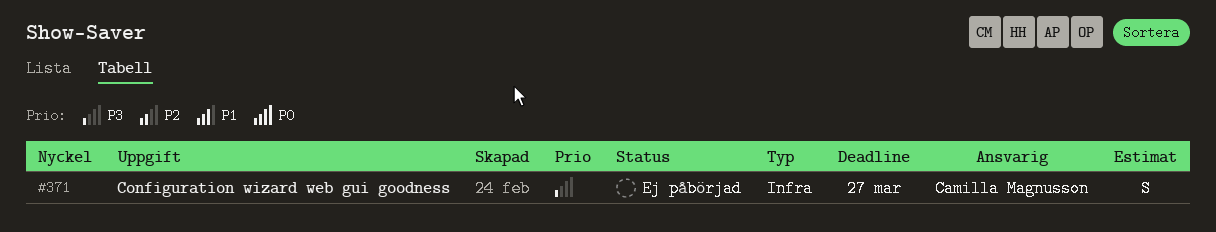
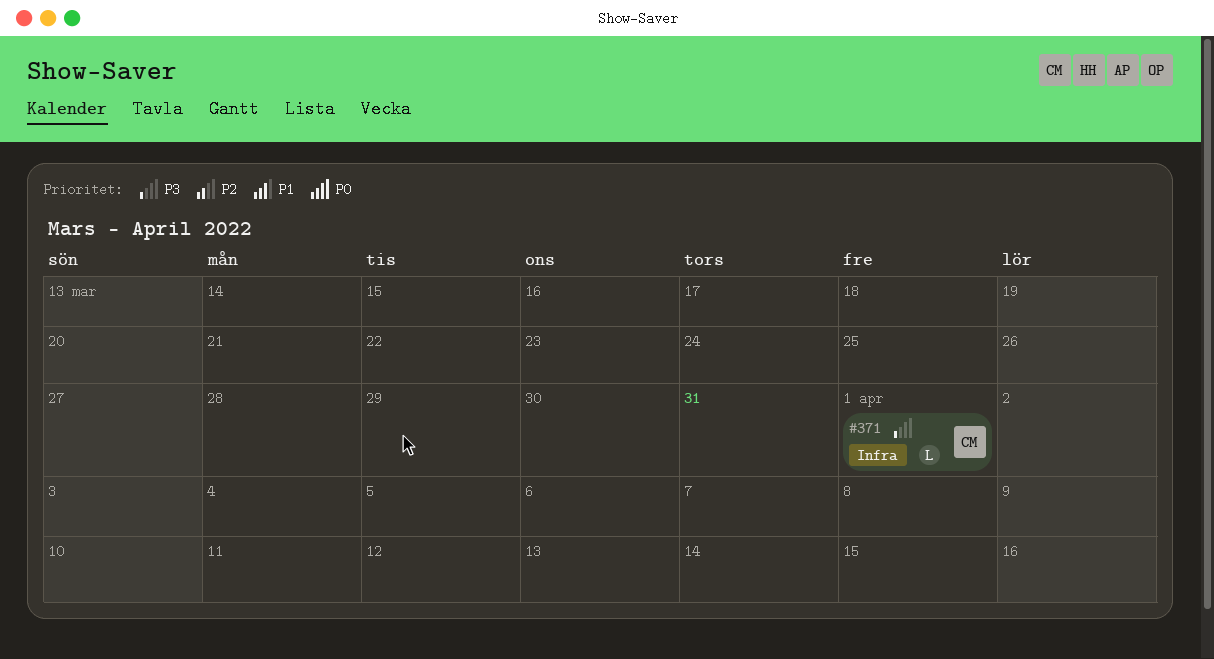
#371, estimate: S -> L
#371, due: Mar 27 -> Apr 1

